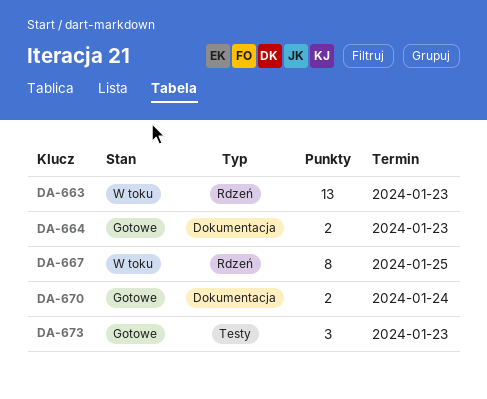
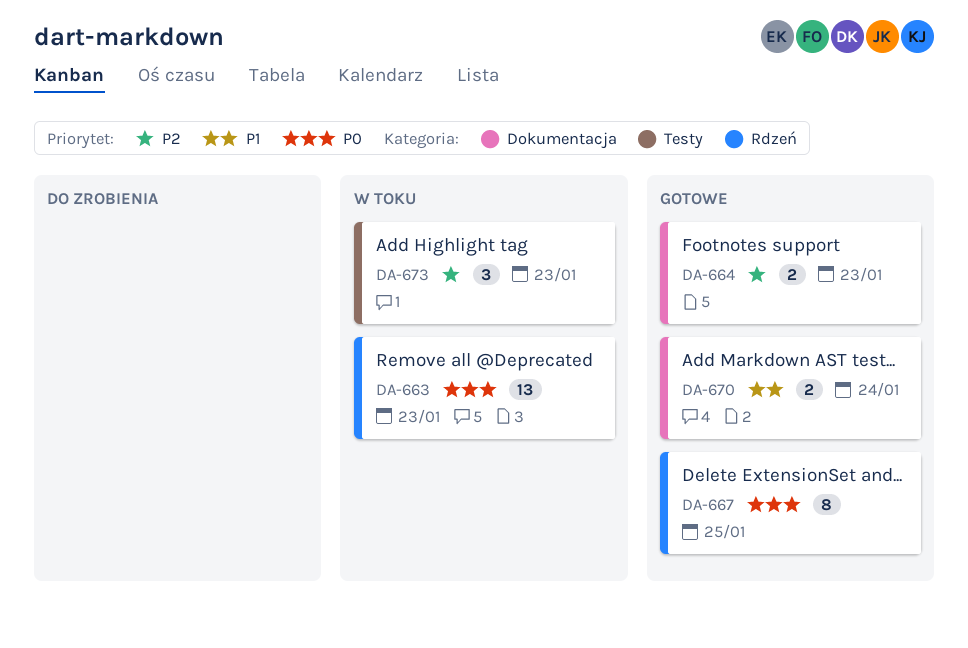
DA-667, status: W toku -> Gotowe
DA-673, status: Gotowe -> W toku

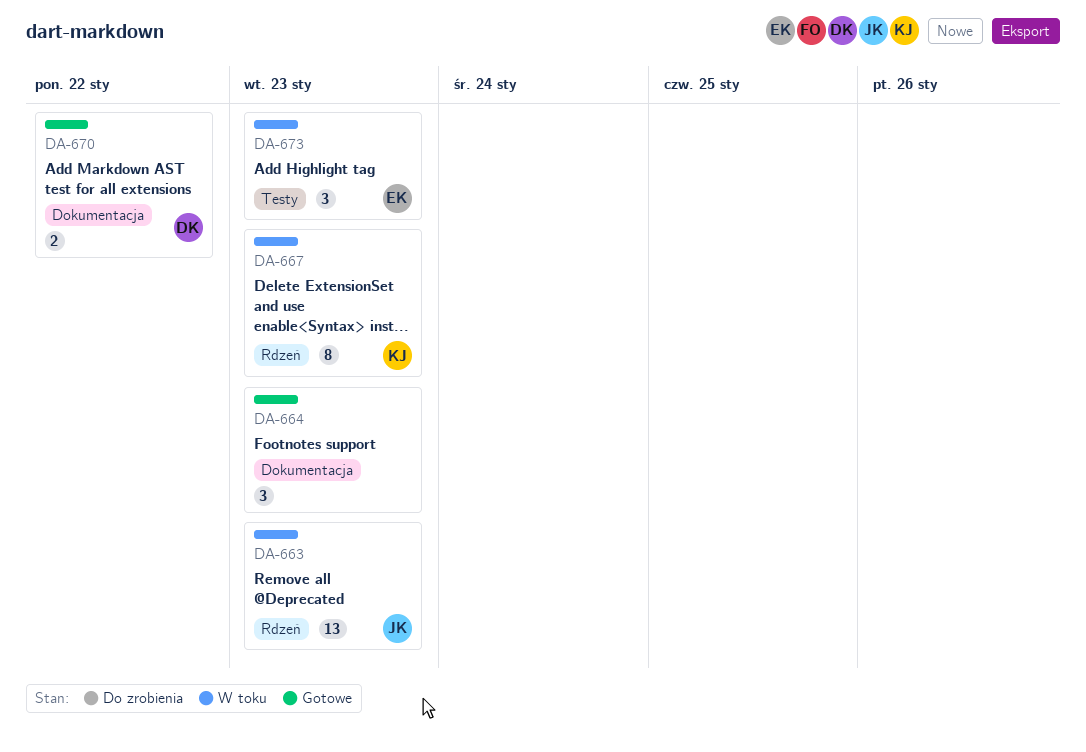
DA-664, estimate: 2 -> 3
DA-667, status: Gotowe -> W toku
DA-667, due: Jan 25 -> Jan 23
DA-670, due: Jan 24 -> Jan 22

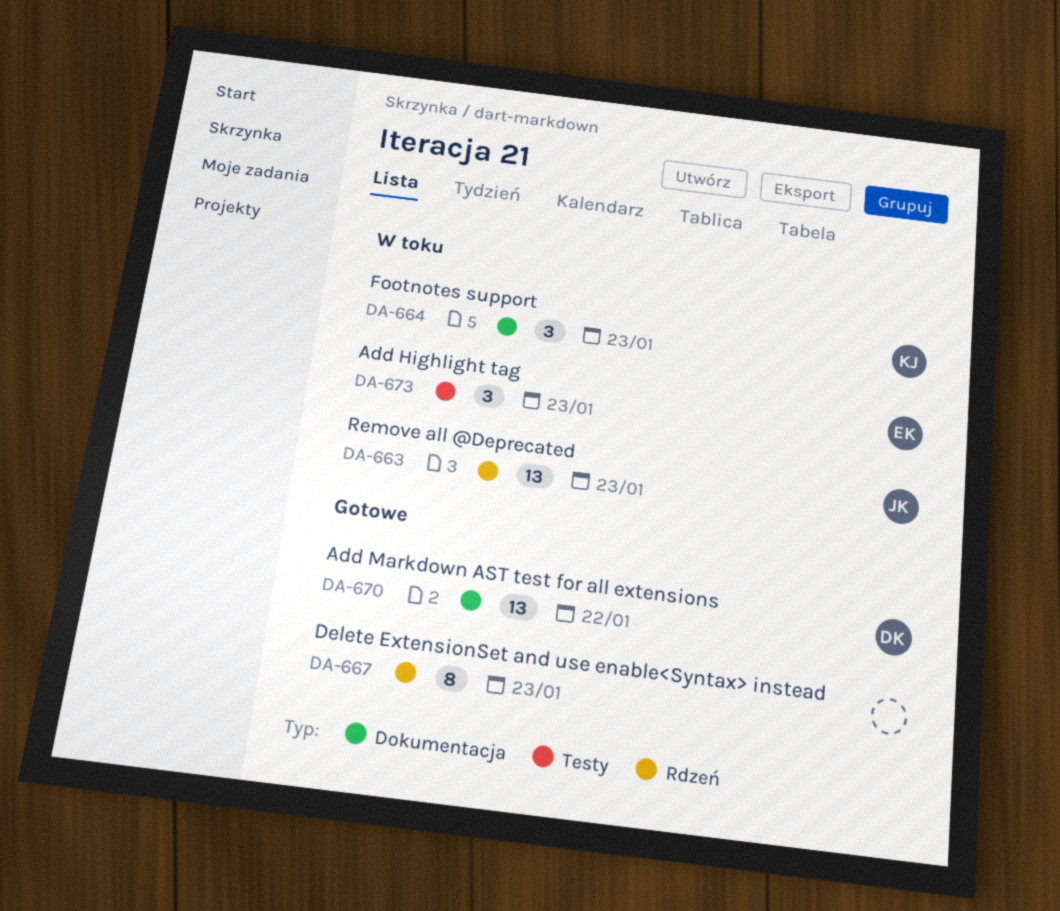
DA-664, status: Gotowe -> W toku
DA-664, owner: none -> KJ
DA-667, status: W toku -> Gotowe
DA-667, owner: KJ -> none
DA-670, estimate: 2 -> 13

